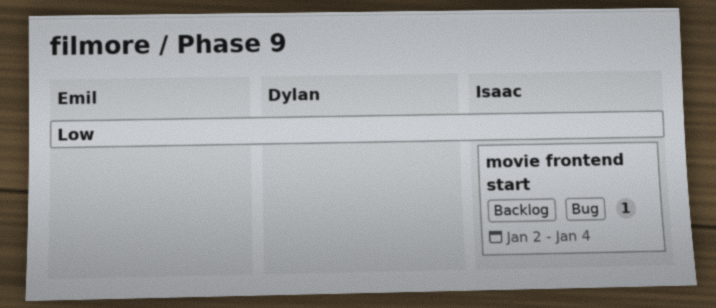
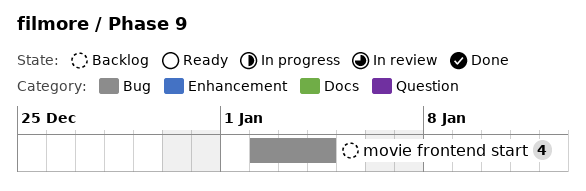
movie frontend start, estimate: 1 -> 4

